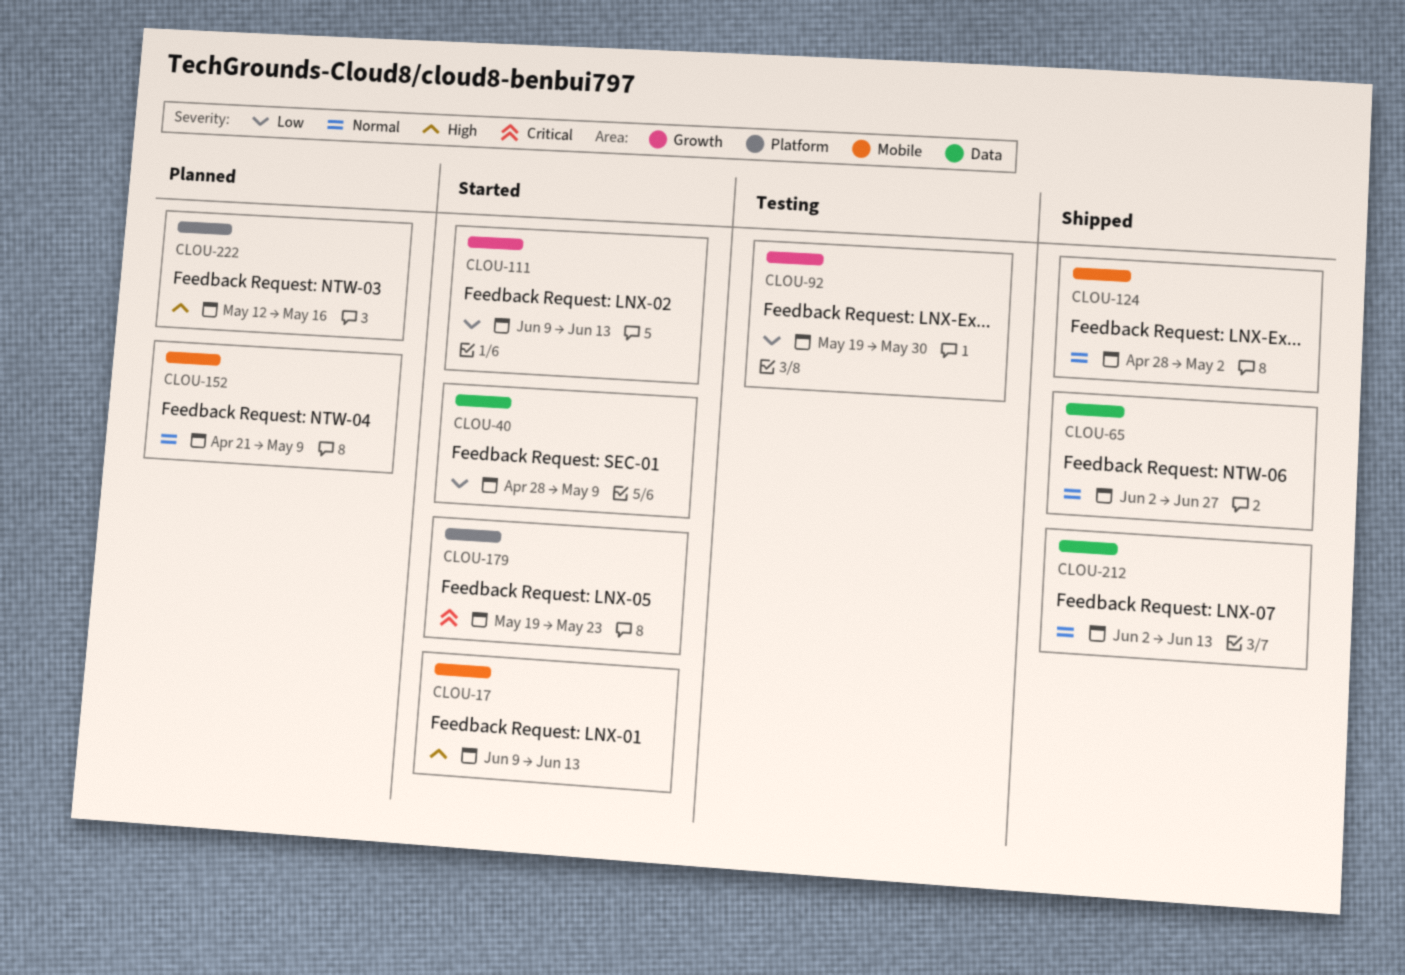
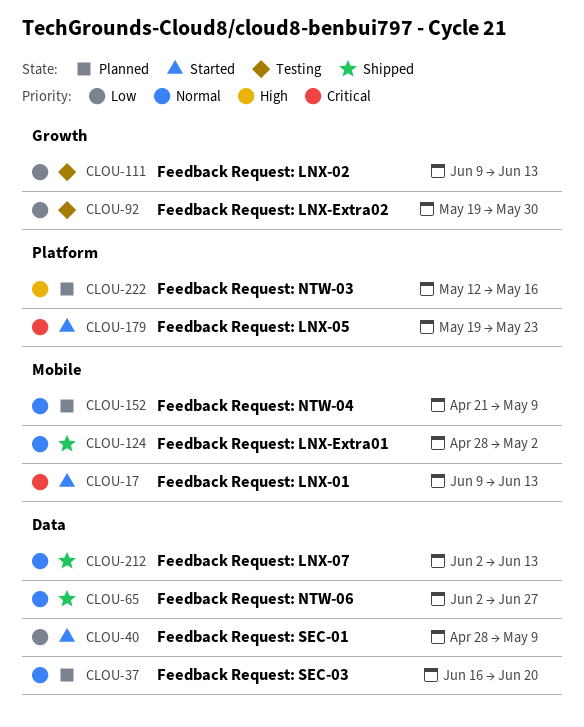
CLOU-17, priority: High -> Critical
CLOU-37: none -> present
CLOU-111, status: Started -> Testing

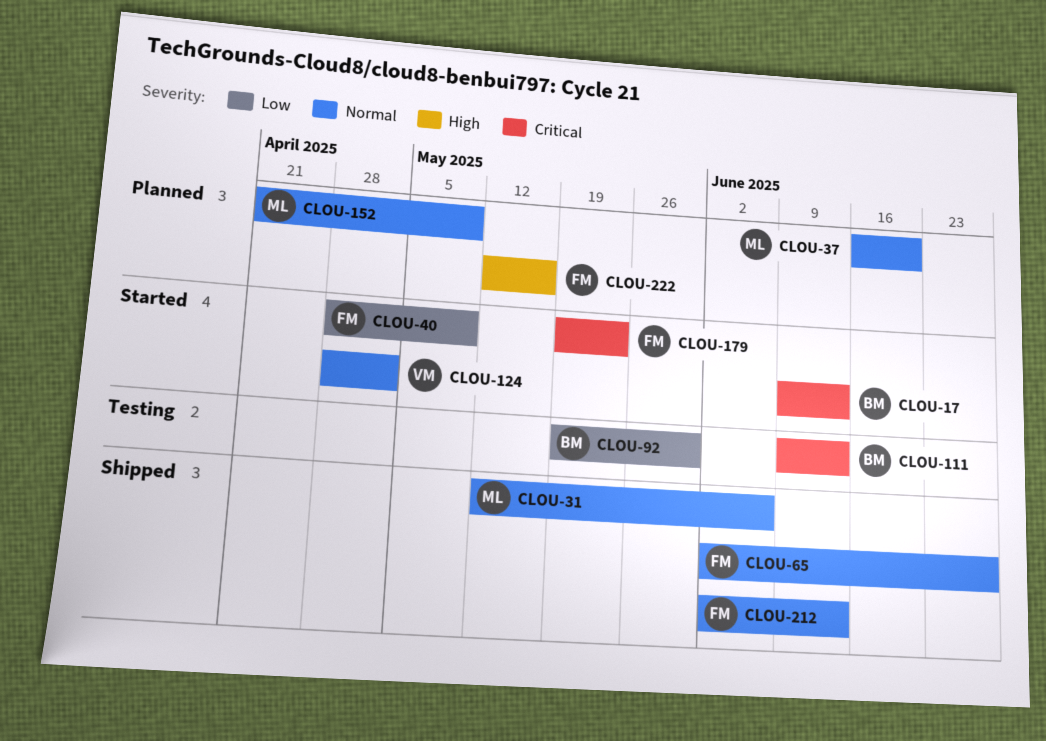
CLOU-31: none -> present
CLOU-111, priority: Low -> Critical
CLOU-124, status: Shipped -> Started

